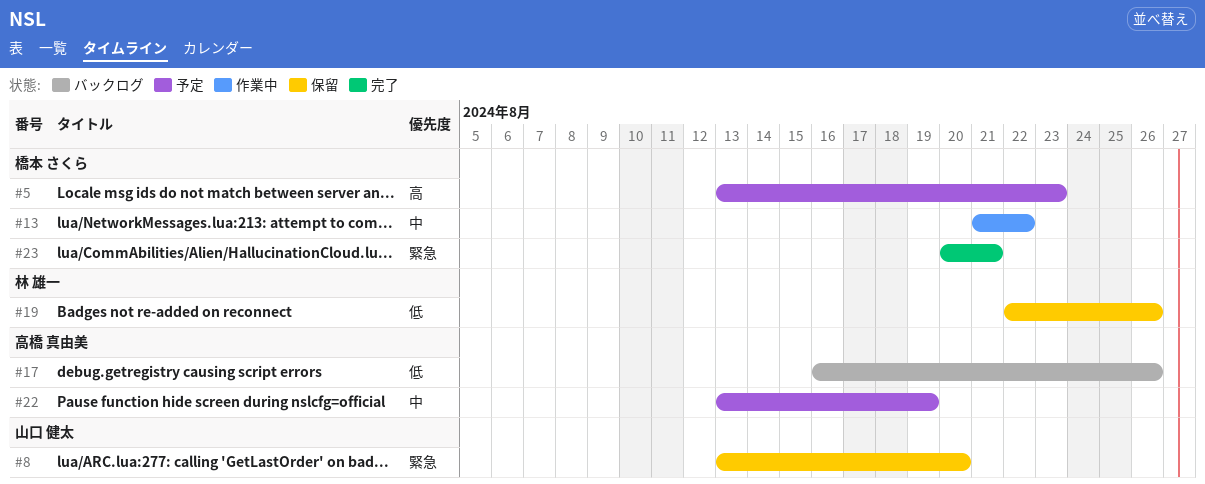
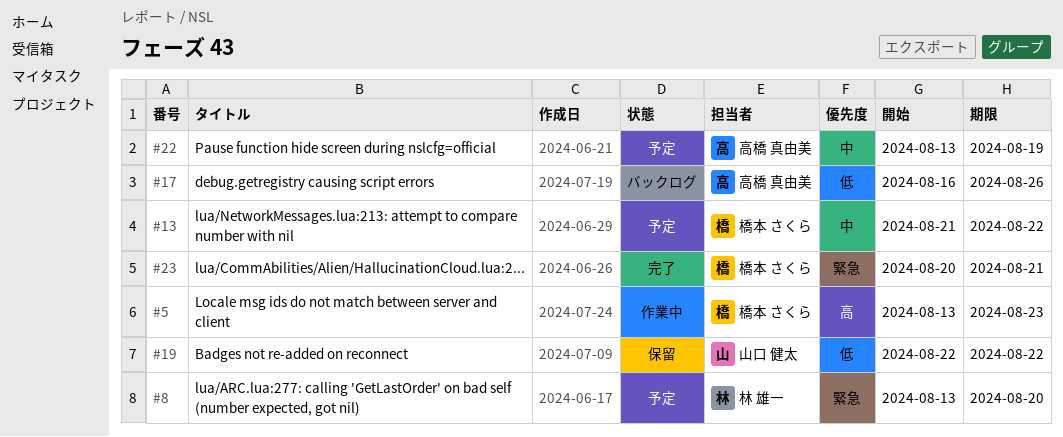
#5, status: 予定 -> 作業中
#8, status: 保留 -> 予定
#8, owner: 山口 健太 -> 林 雄一
#13, status: 作業中 -> 予定
#19, owner: 林 雄一 -> 山口 健太
#19, due: Aug 26 -> Aug 22

